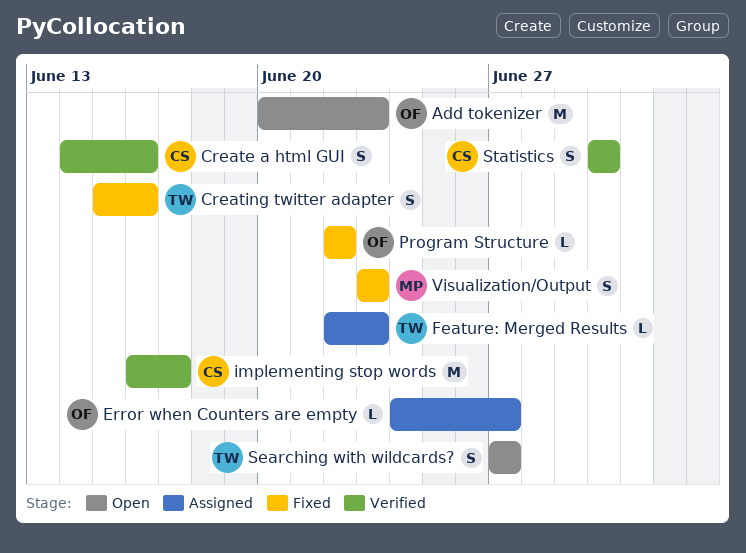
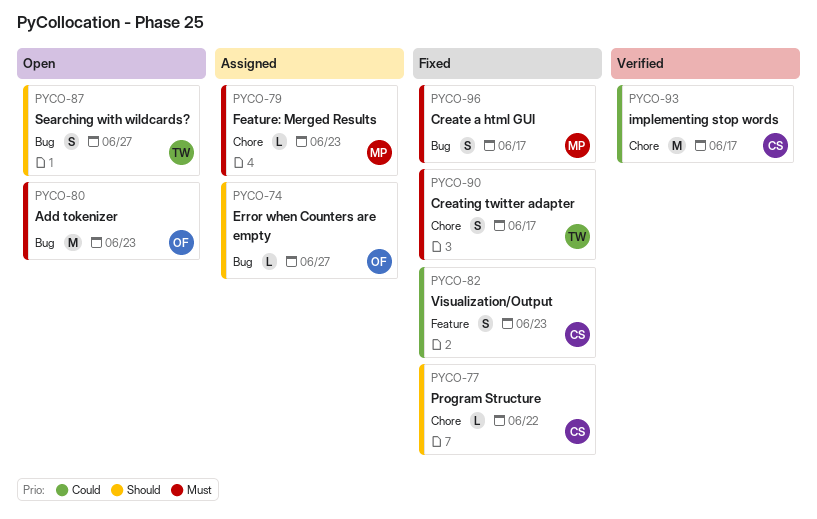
Create a html GUI, status: Verified -> Fixed
Create a html GUI, owner: CS -> MP
Create a html GUI, due: Jun 16 -> Jun 17
Creating twitter adapter, due: Jun 16 -> Jun 17
Feature: Merged Results, owner: TW -> MP
Program Structure, owner: OF -> CS
Statistics: present -> none
Visualization/Output, owner: MP -> CS

